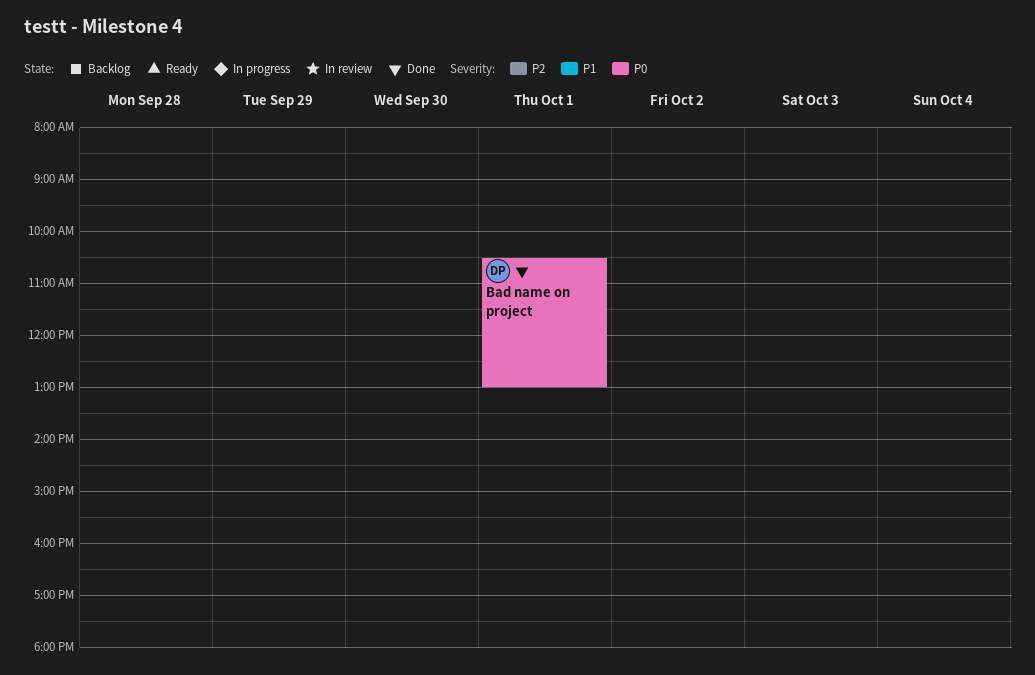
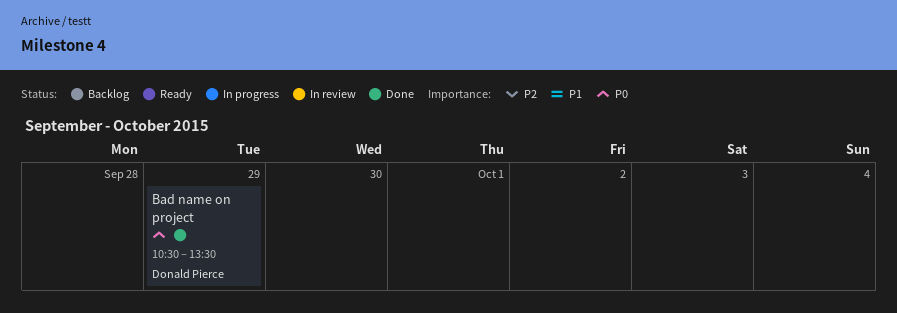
Bad name on project, day: Oct 1 -> Sep 29
Bad name on project, ends: 13:00 -> 13:30

